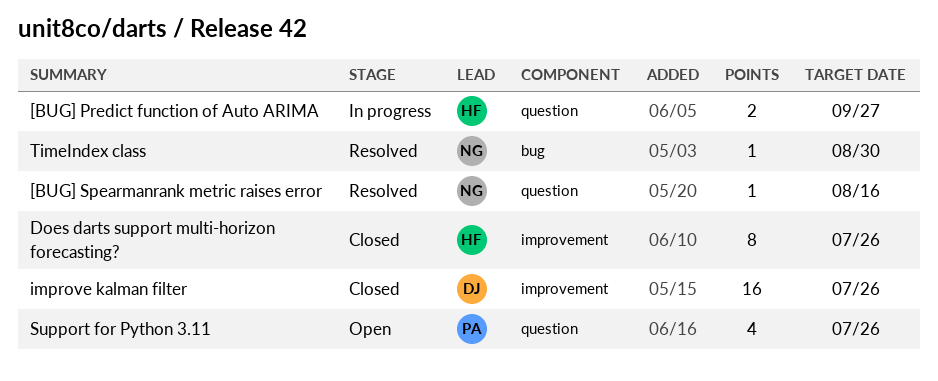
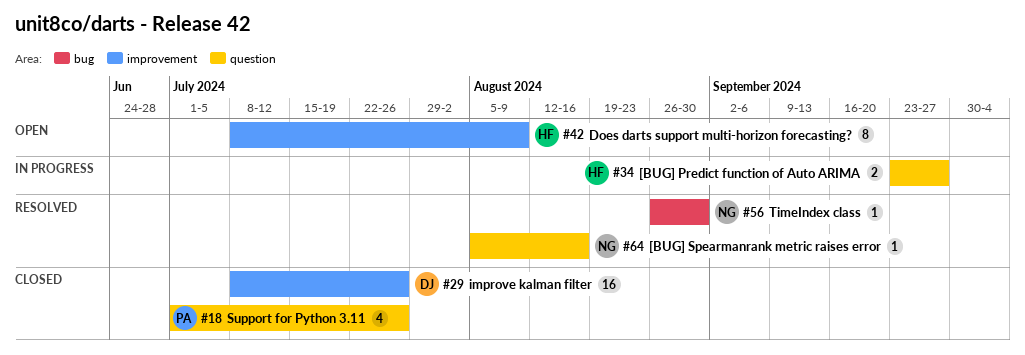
Does darts support multi-horizon forecasting?, status: Closed -> Open
Does darts support multi-horizon forecasting?, due: Jul 26 -> Aug 9
Support for Python 3.11, status: Open -> Closed

